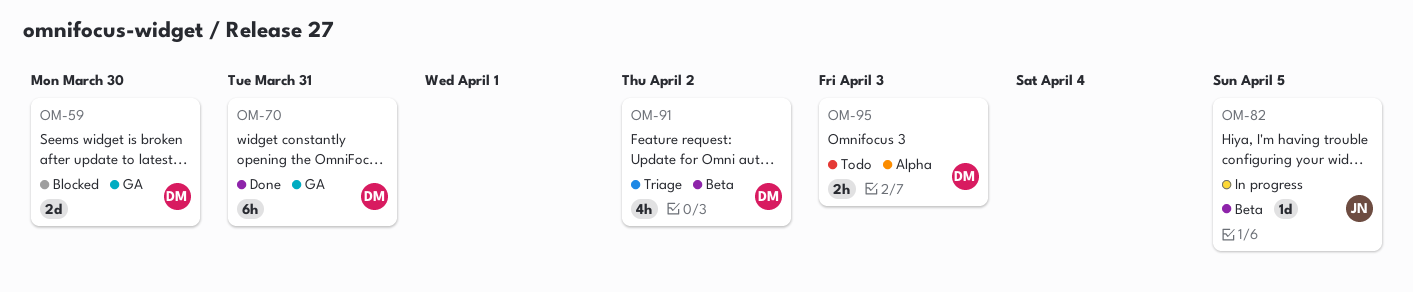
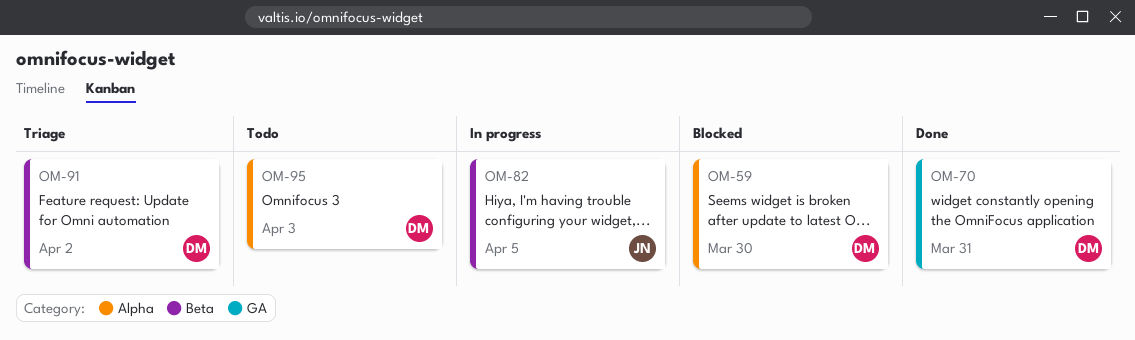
OM-59, label: GA -> Alpha

